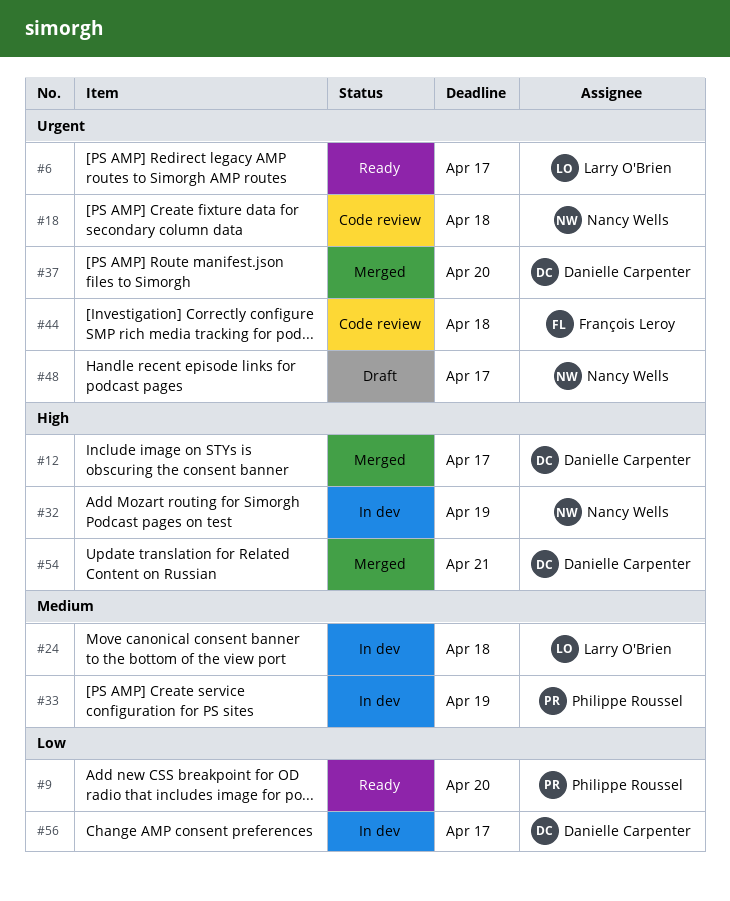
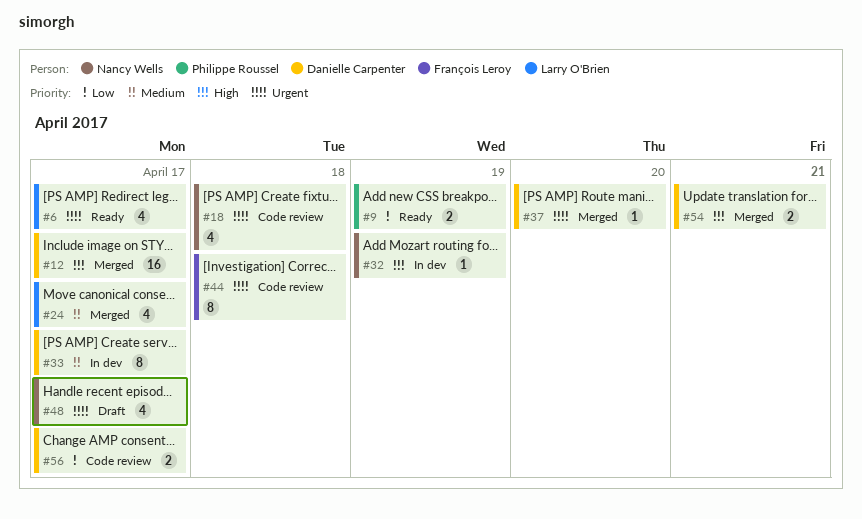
#9, due: Apr 20 -> Apr 19
#24, status: In dev -> Merged
#24, due: Apr 18 -> Apr 17
#33, owner: Philippe Roussel -> Danielle Carpenter
#33, due: Apr 19 -> Apr 17
#56, status: In dev -> Code review

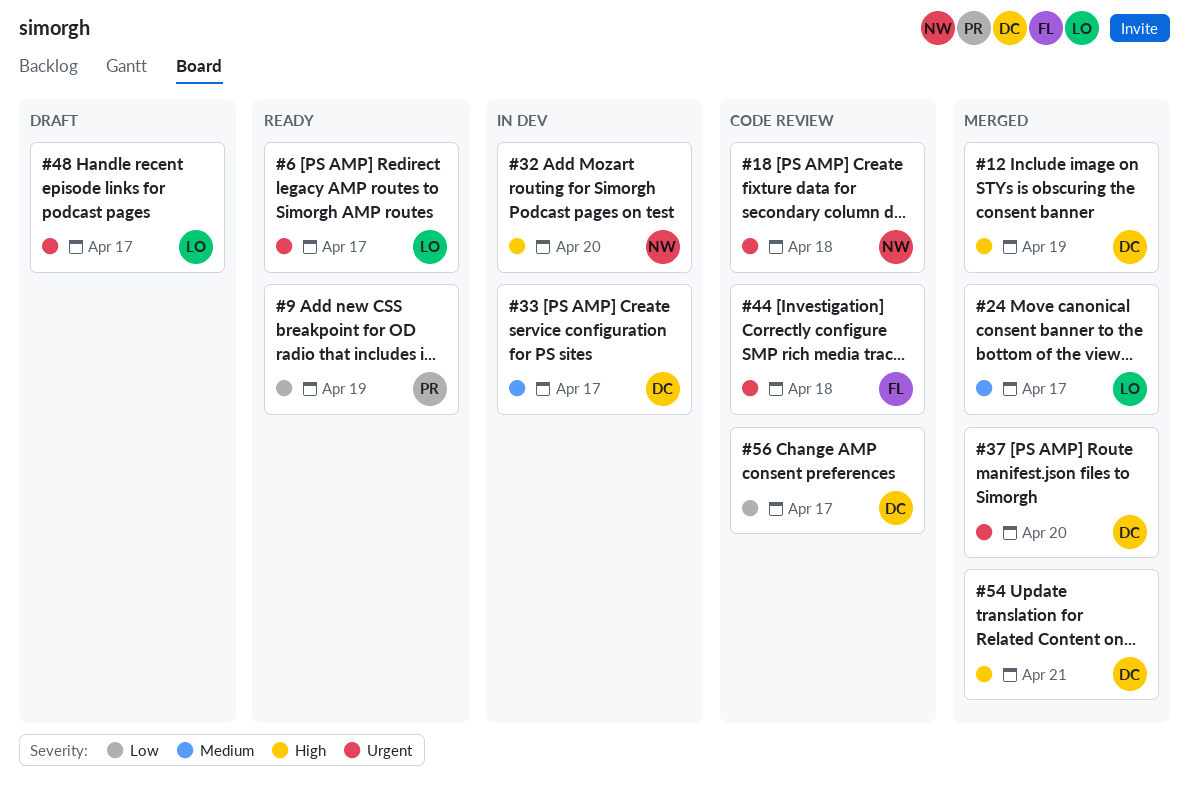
#12, due: Apr 17 -> Apr 19
#32, due: Apr 19 -> Apr 20
#48, owner: Nancy Wells -> Larry O'Brien

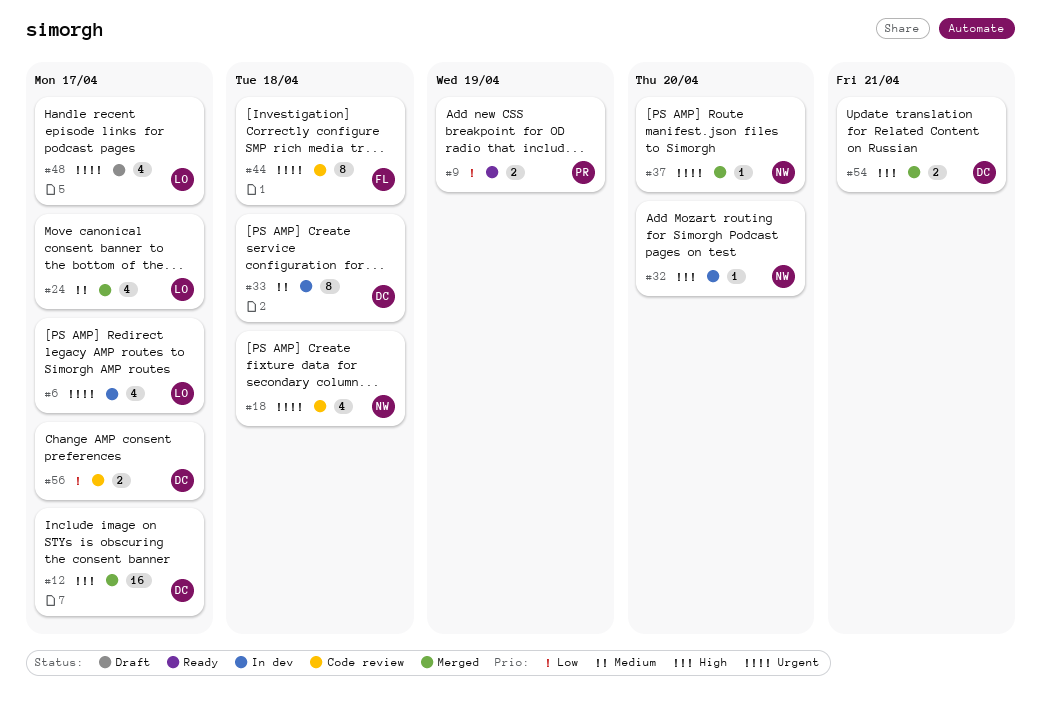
#6, status: Ready -> In dev
#12, due: Apr 19 -> Apr 17
#33, due: Apr 17 -> Apr 18
#37, owner: DC -> NW

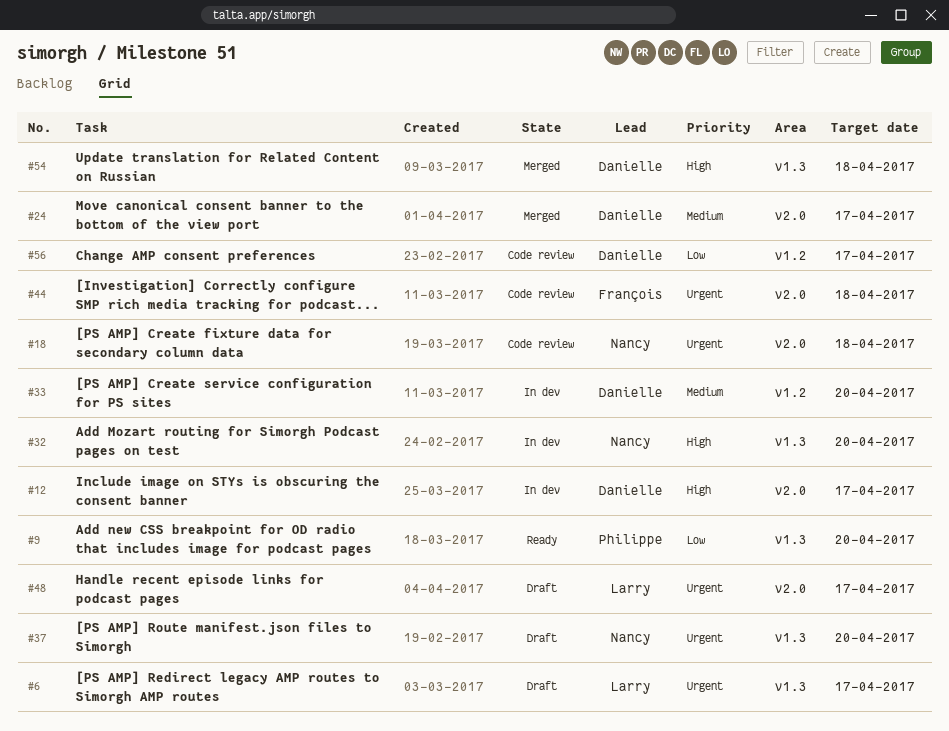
#6, status: In dev -> Draft
#9, due: Apr 19 -> Apr 20
#12, status: Merged -> In dev
#24, owner: Larry -> Danielle
#33, due: Apr 18 -> Apr 20
#37, status: Merged -> Draft
#54, due: Apr 21 -> Apr 18

